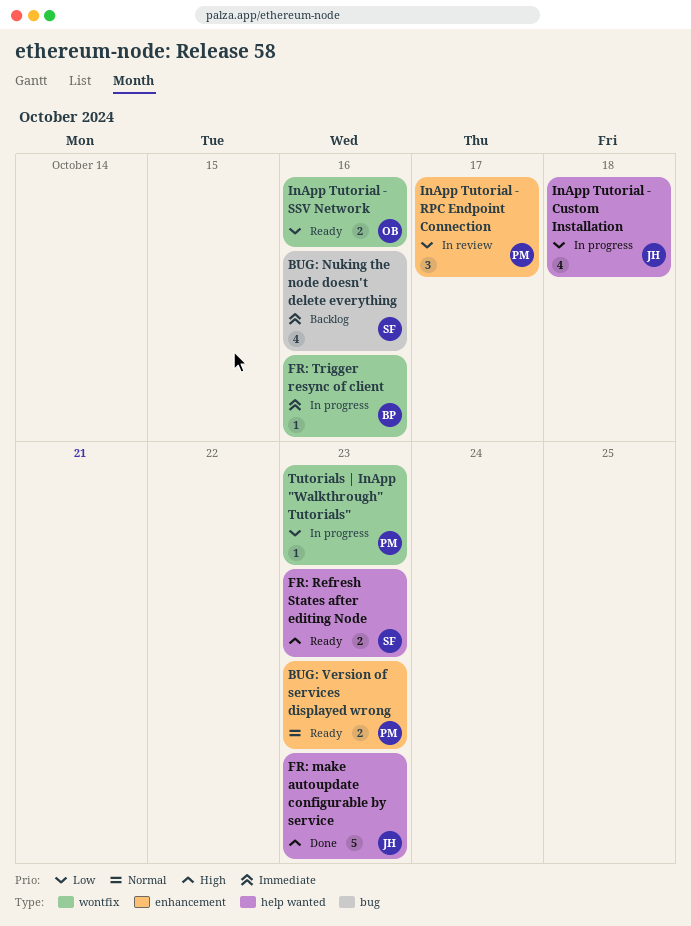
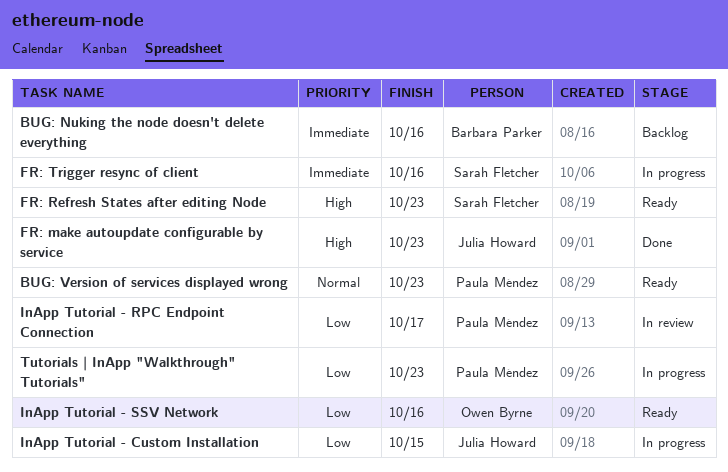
BUG: Nuking the node doesn't delete everything, owner: Sarah Fletcher -> Barbara Parker
FR: Trigger resync of client, owner: Barbara Parker -> Sarah Fletcher
InApp Tutorial - Custom Installation, due: Oct 18 -> Oct 15

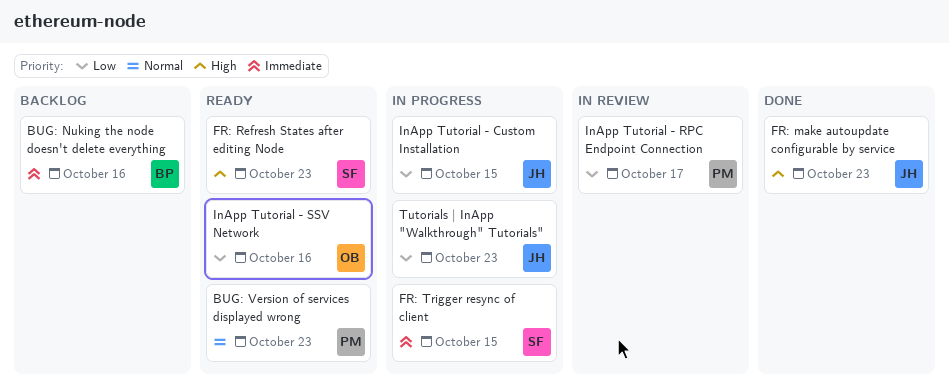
FR: Trigger resync of client, due: Oct 16 -> Oct 15
Tutorials | InApp "Walkthrough" Tutorials", owner: Paula Méndez -> Julia Howard

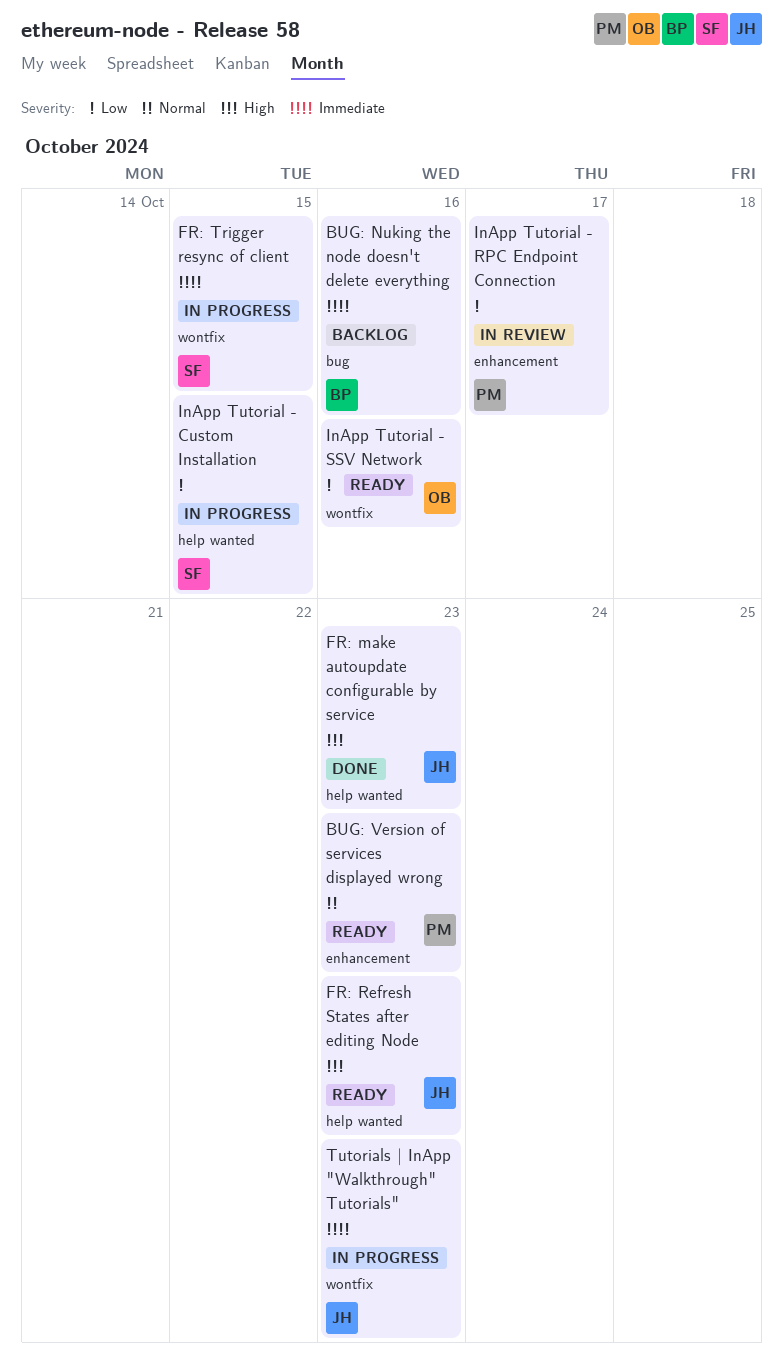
FR: Refresh States after editing Node, owner: SF -> JH
InApp Tutorial - Custom Installation, owner: JH -> SF
Tutorials | InApp "Walkthrough" Tutorials", priority: Low -> Immediate

